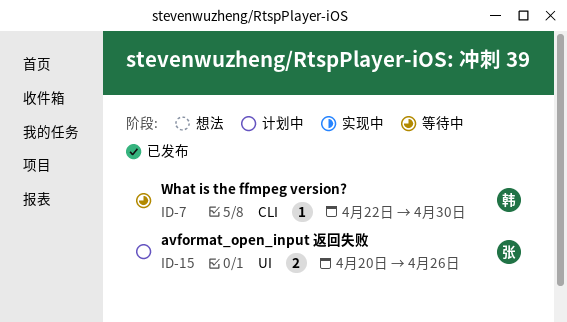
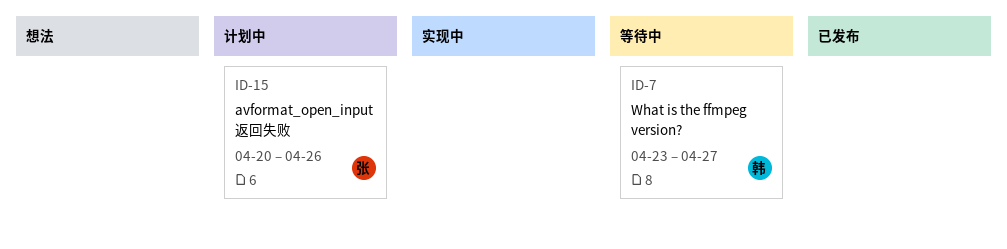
ID-7, start: Apr 22 -> Apr 23
ID-7, due: Apr 30 -> Apr 27

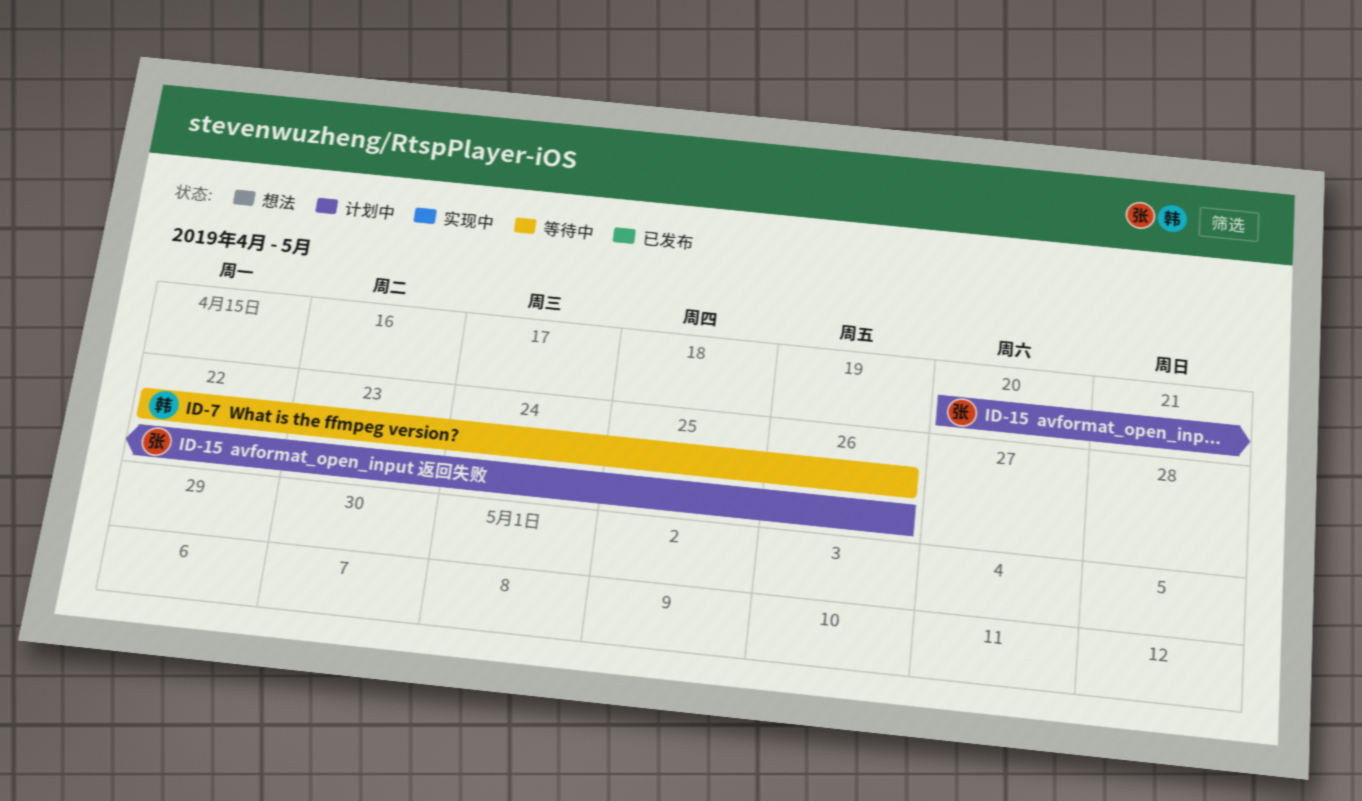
ID-7, start: Apr 23 -> Apr 22
ID-7, due: Apr 27 -> Apr 26

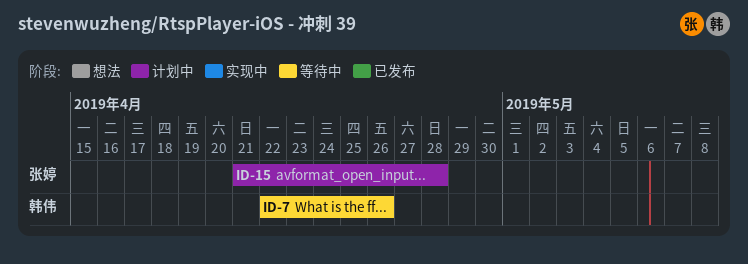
ID-15, start: Apr 20 -> Apr 21
ID-15, due: Apr 26 -> Apr 28

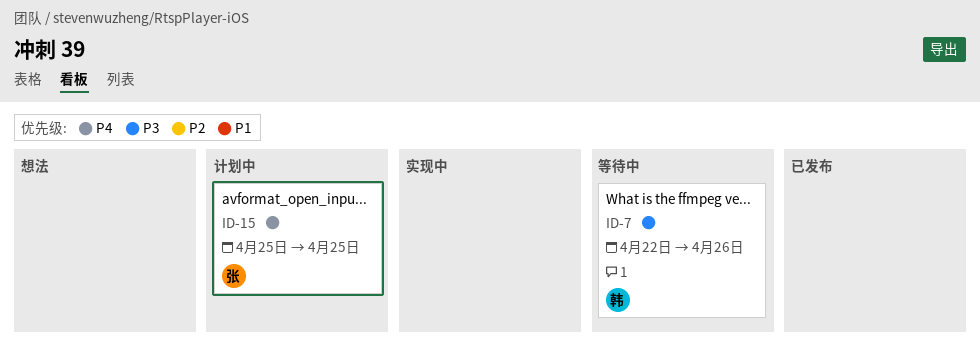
ID-15, start: Apr 21 -> Apr 25
ID-15, due: Apr 28 -> Apr 25

